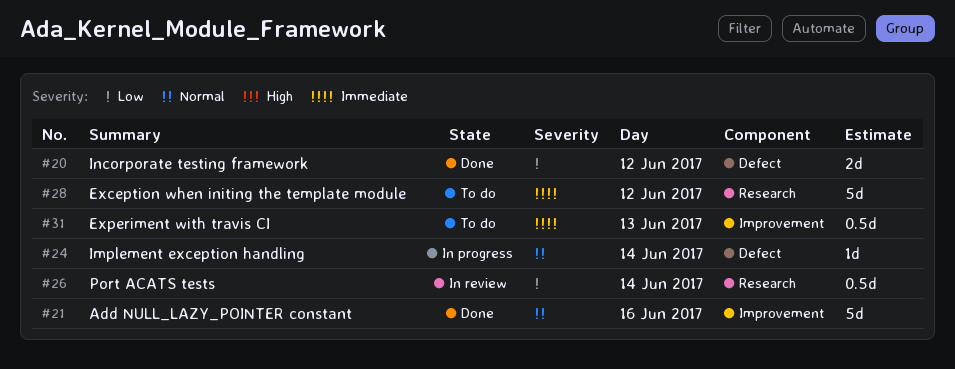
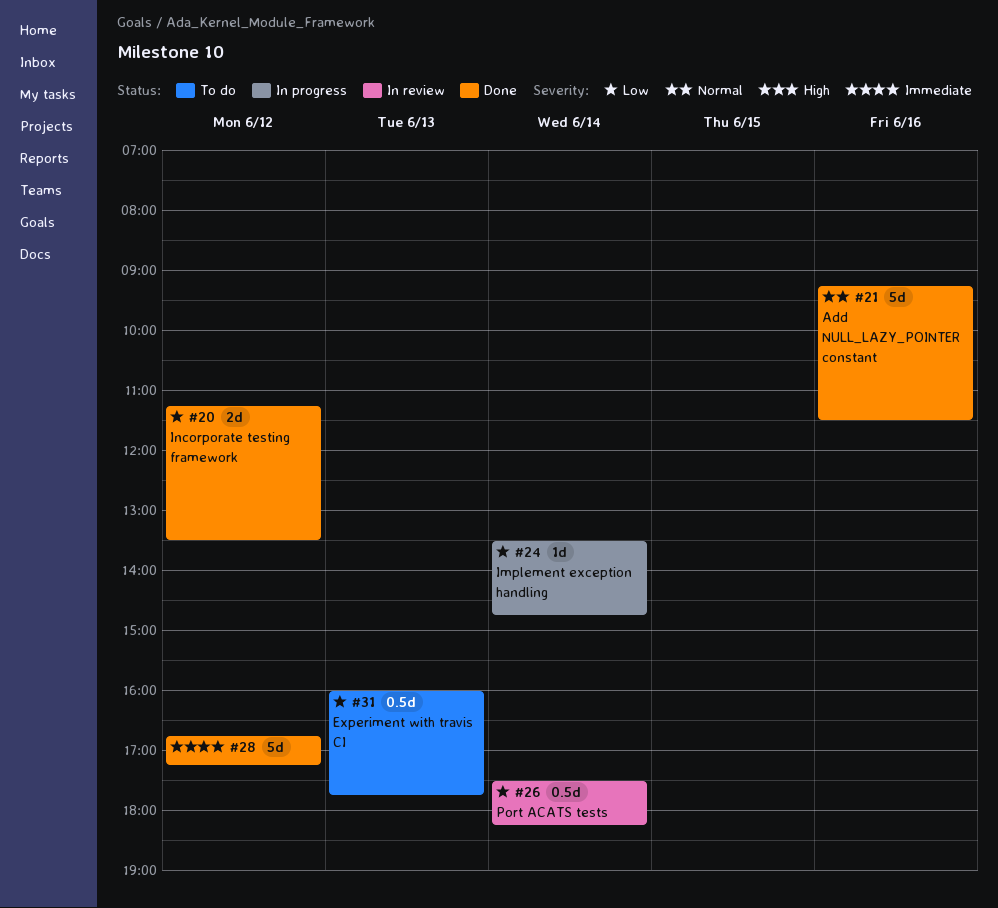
#24, priority: Normal -> Low
#28, status: To do -> Done
#31, priority: Immediate -> Low

